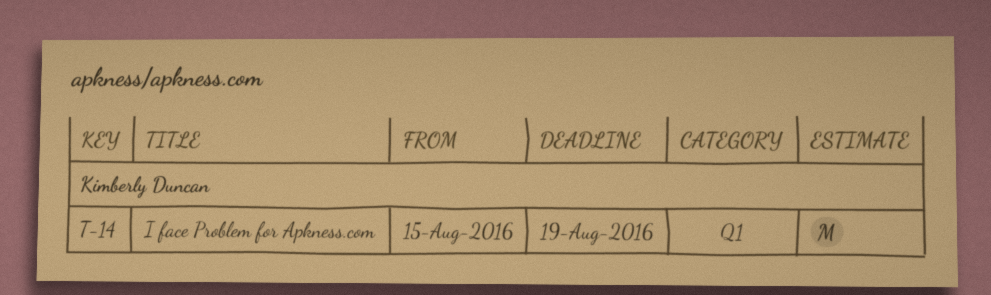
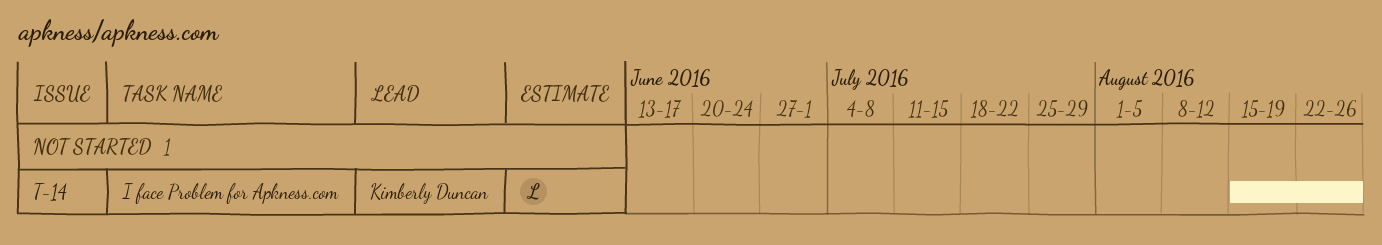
T-14, estimate: M -> L
T-14, due: Aug 19 -> Aug 26

